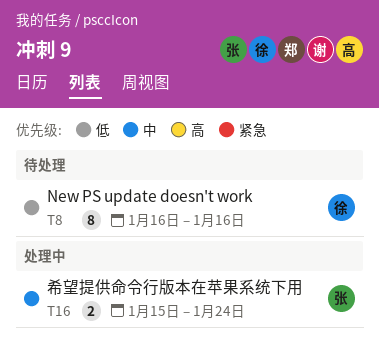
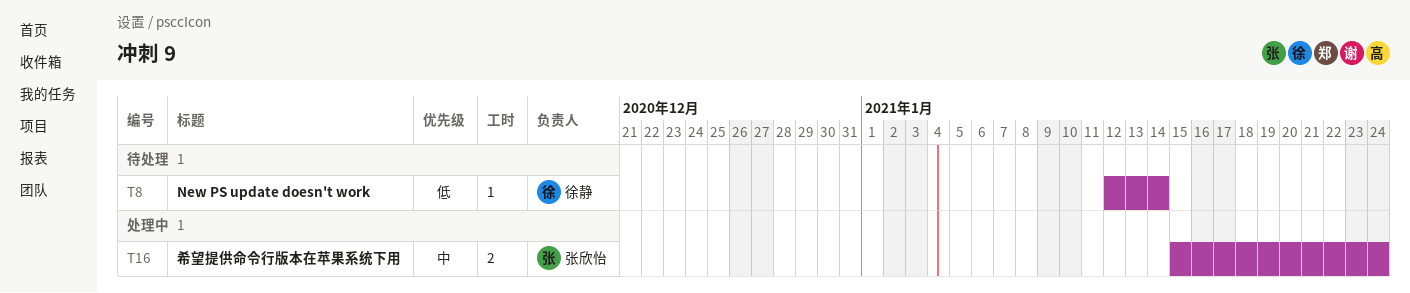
T8, estimate: 8 -> 1
T8, start: Jan 16 -> Jan 12
T8, due: Jan 16 -> Jan 14

